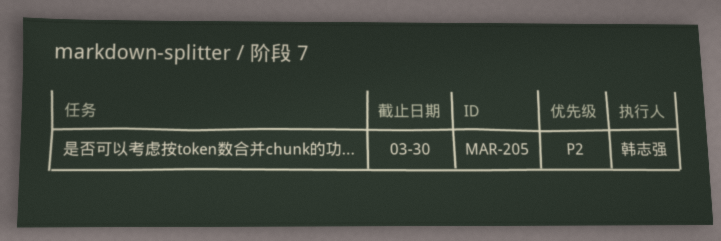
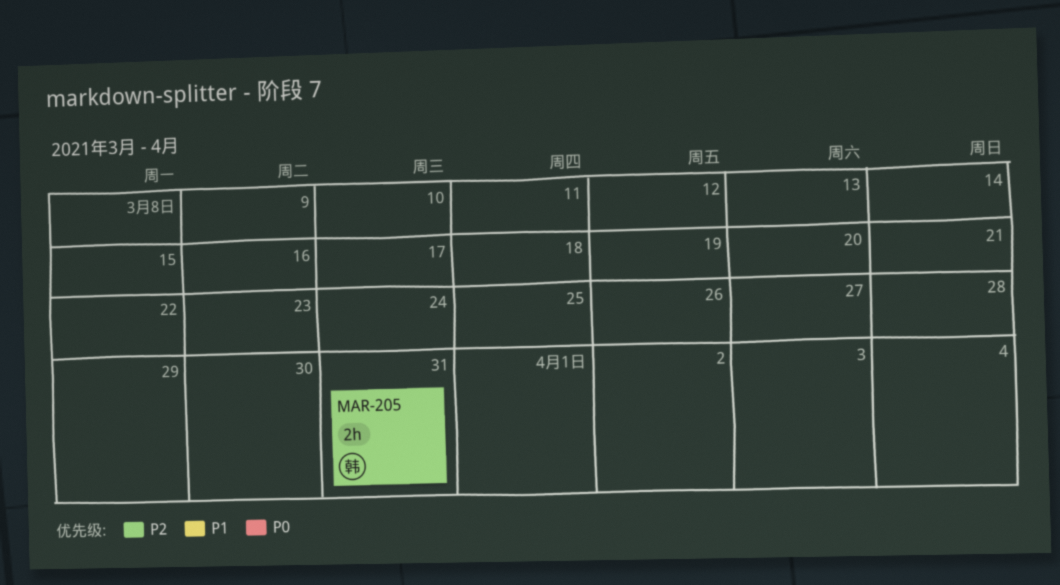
MAR-205, due: Mar 30 -> Mar 31

